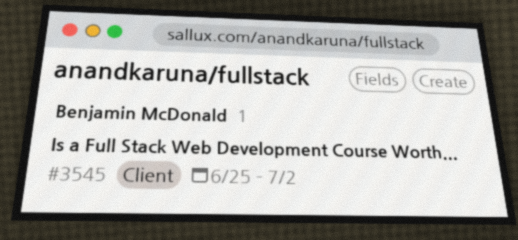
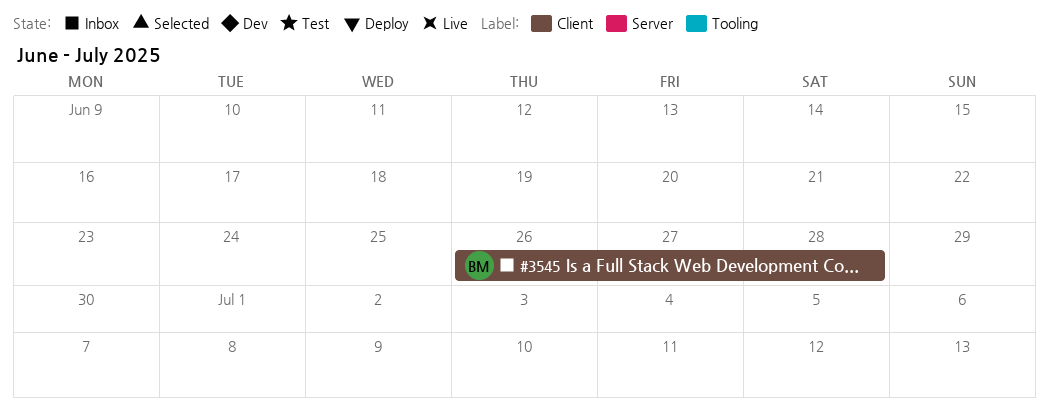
#3545, start: Jun 25 -> Jun 26
#3545, due: Jul 2 -> Jun 28

